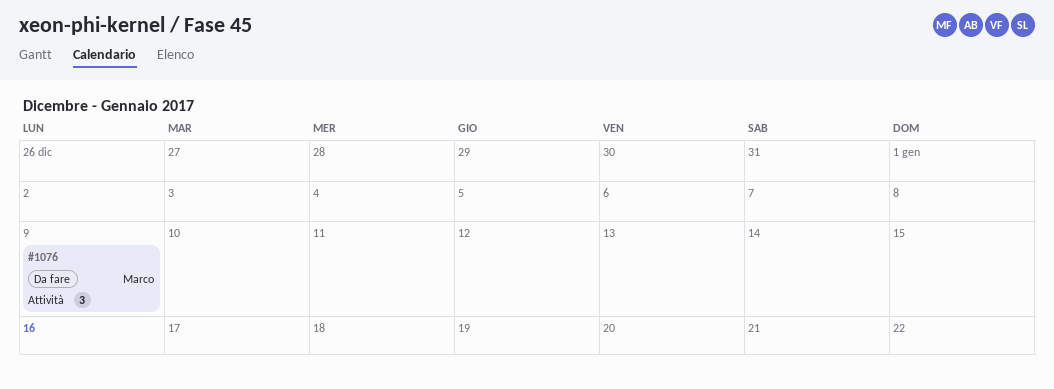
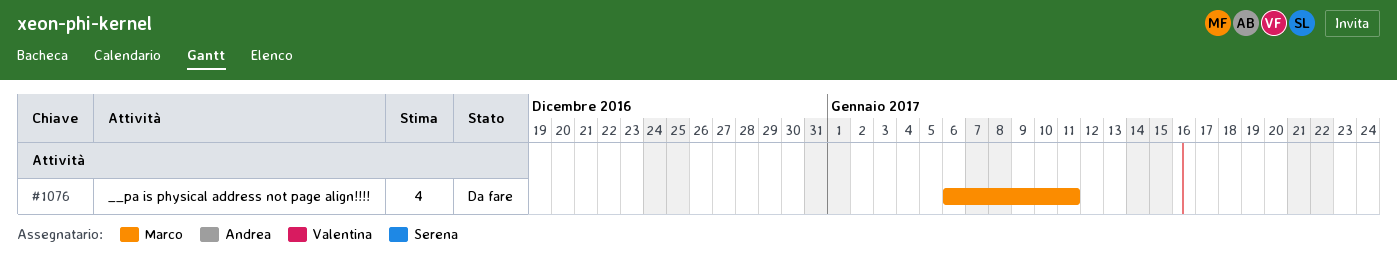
#1076, estimate: 3 -> 4
#1076, due: Jan 9 -> Jan 11

